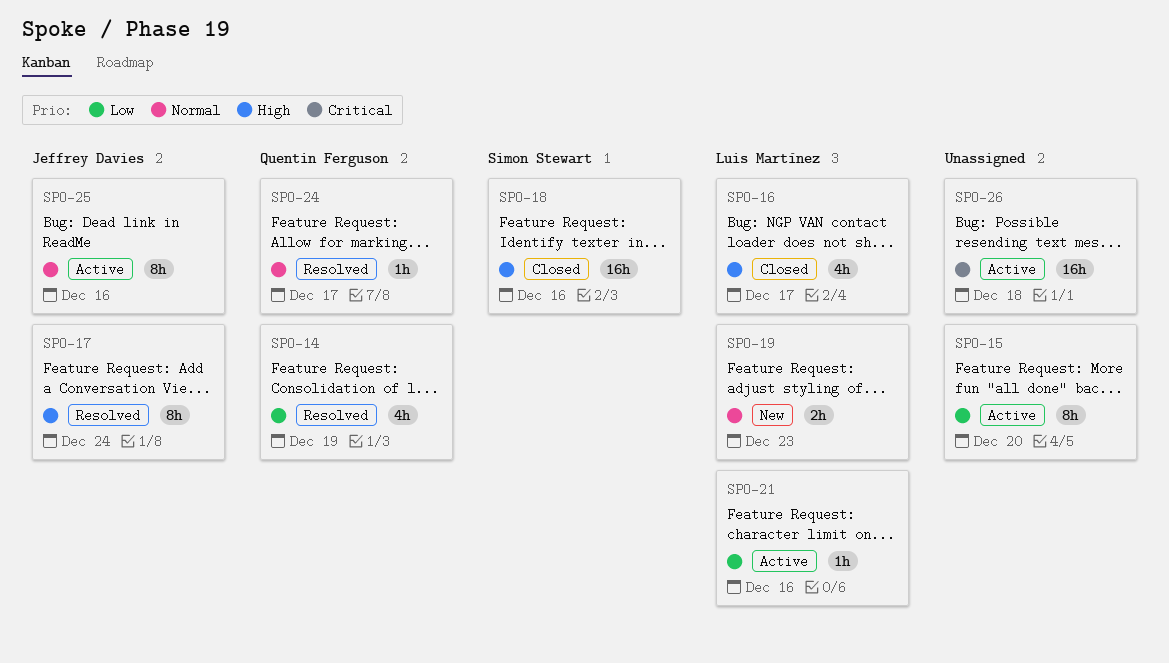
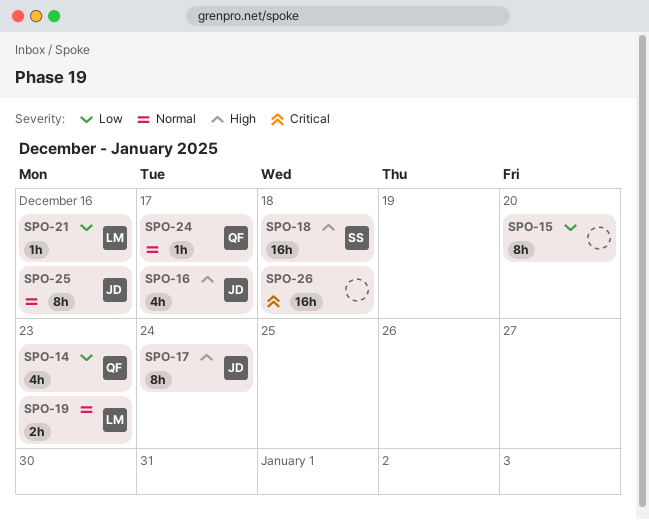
SPO-14, due: Dec 19 -> Dec 23
SPO-16, owner: Luis Martínez -> Jeffrey Davies
SPO-18, due: Dec 16 -> Dec 18

